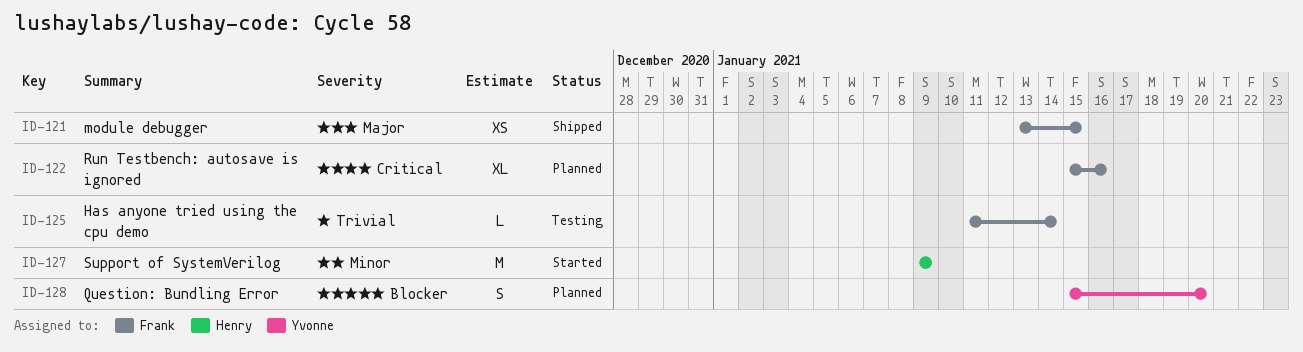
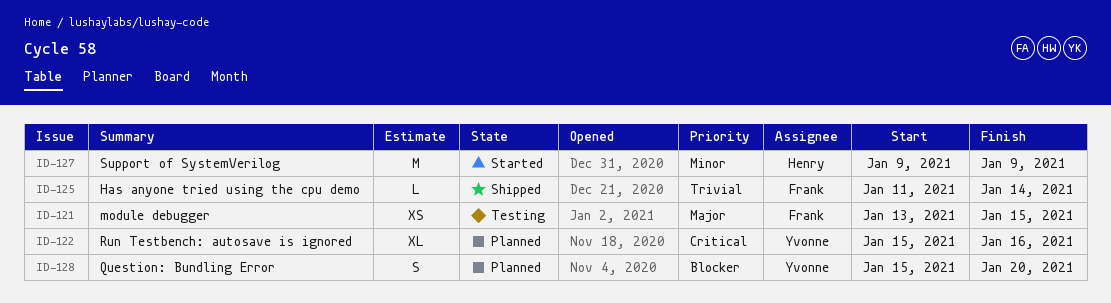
ID-121, status: Shipped -> Testing
ID-122, owner: Frank -> Yvonne
ID-125, status: Testing -> Shipped

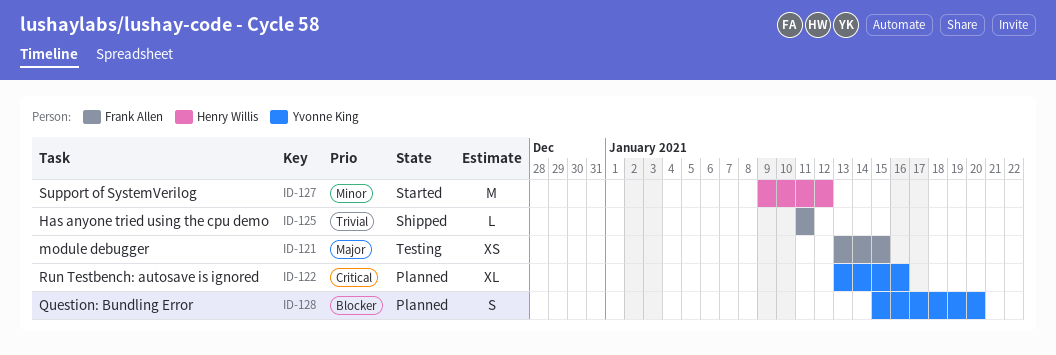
ID-122, start: Jan 15 -> Jan 13
ID-125, due: Jan 14 -> Jan 11
ID-127, due: Jan 9 -> Jan 12

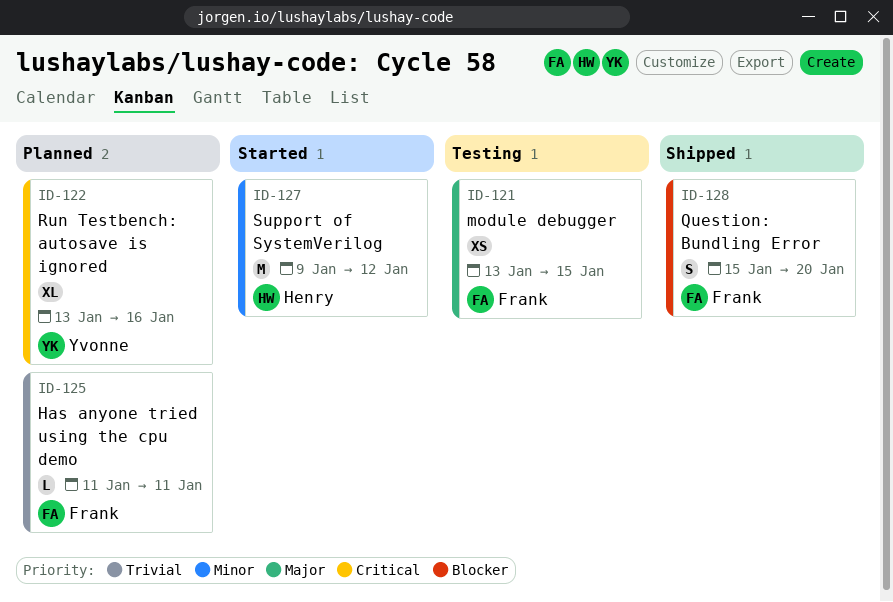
ID-125, status: Shipped -> Planned
ID-128, status: Planned -> Shipped
ID-128, owner: Yvonne King -> Frank Allen

